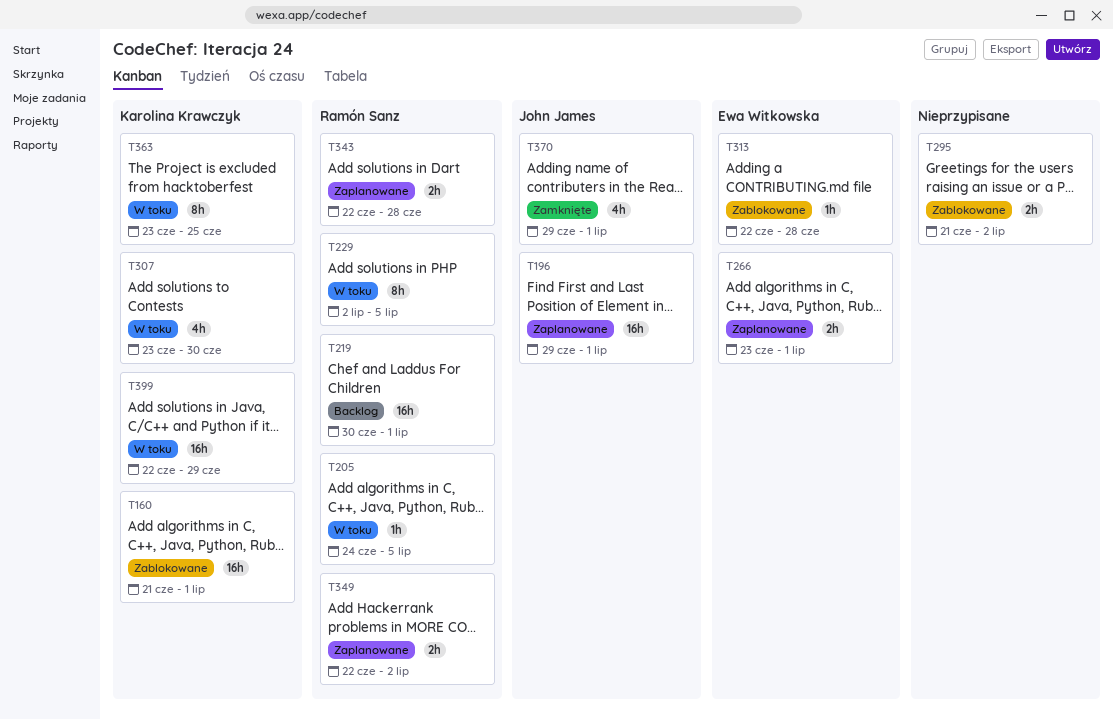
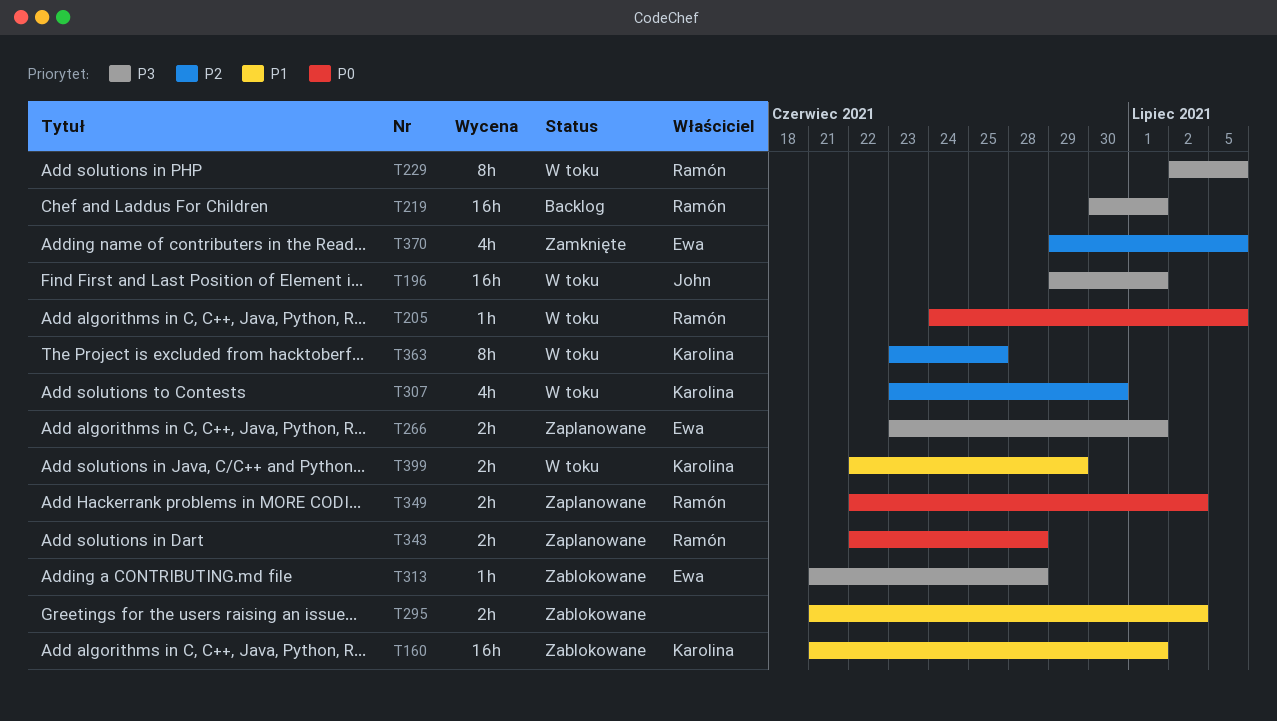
T196, status: Zaplanowane -> W toku
T313, start: Jun 22 -> Jun 21
T370, owner: John James -> Ewa Witkowska
T370, due: Jul 1 -> Jul 5
T399, estimate: 16h -> 2h

